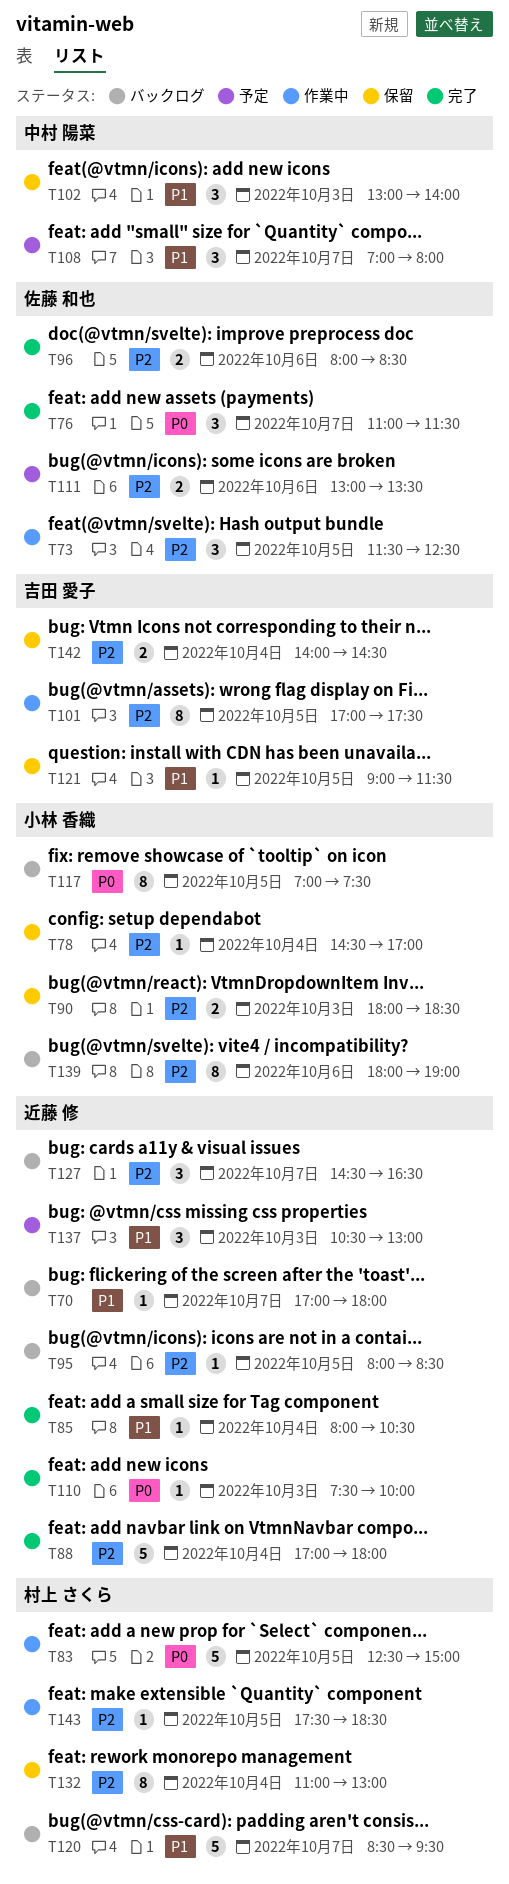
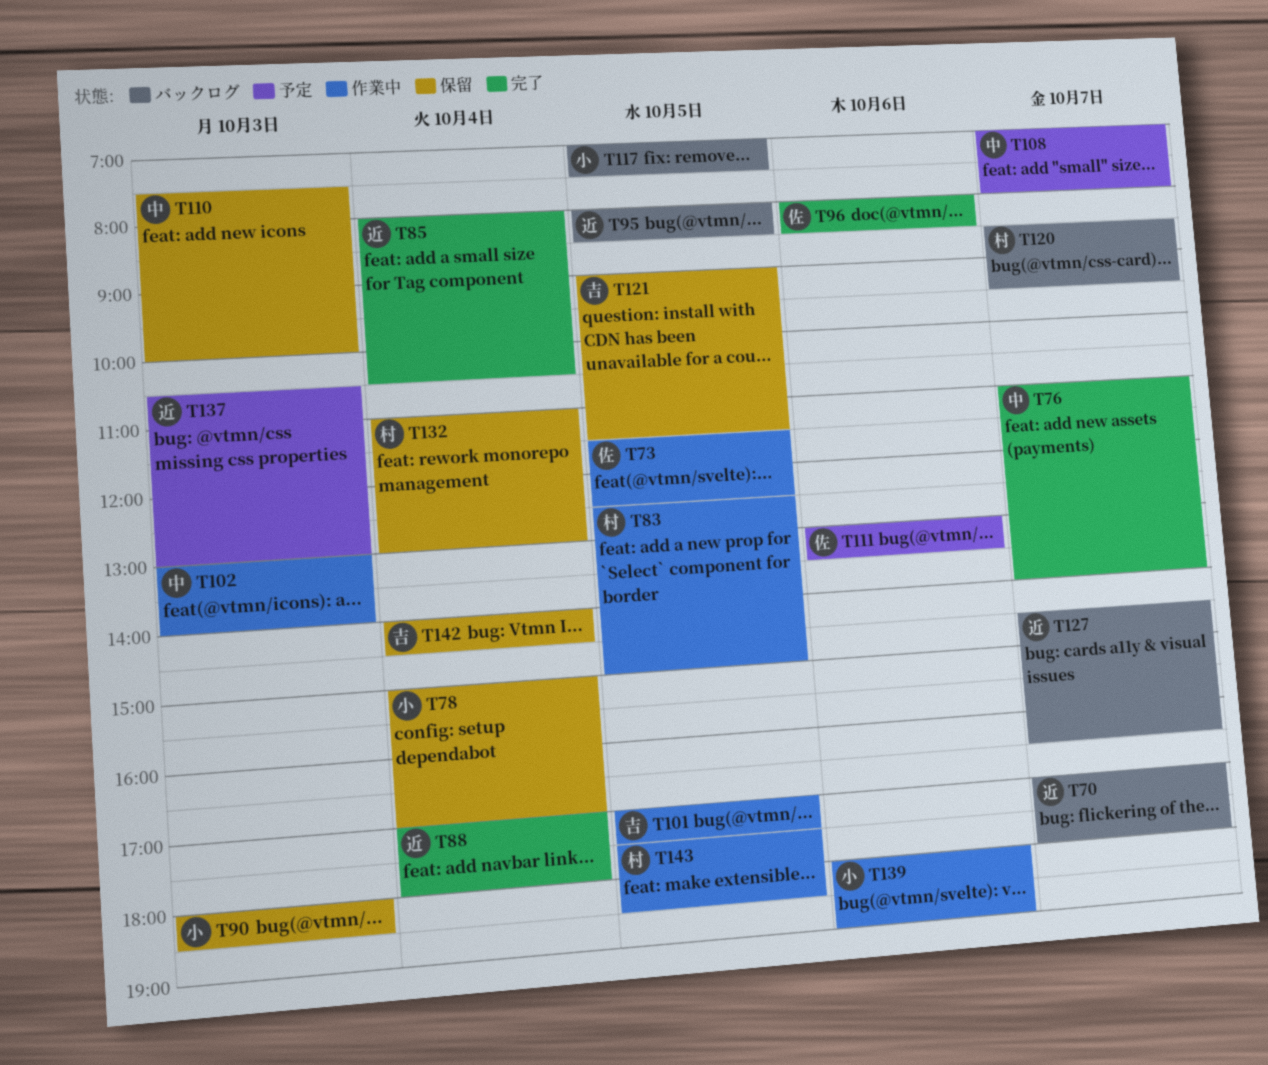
T76, owner: 佐藤 和也 -> 中村 陽菜
T76, ends: 11:30 -> 14:00
T78, begins: 14:30 -> 15:00
T102, status: 保留 -> 作業中
T110, status: 完了 -> 保留
T110, owner: 近藤 修 -> 中村 陽菜
T139, status: バックログ -> 作業中

